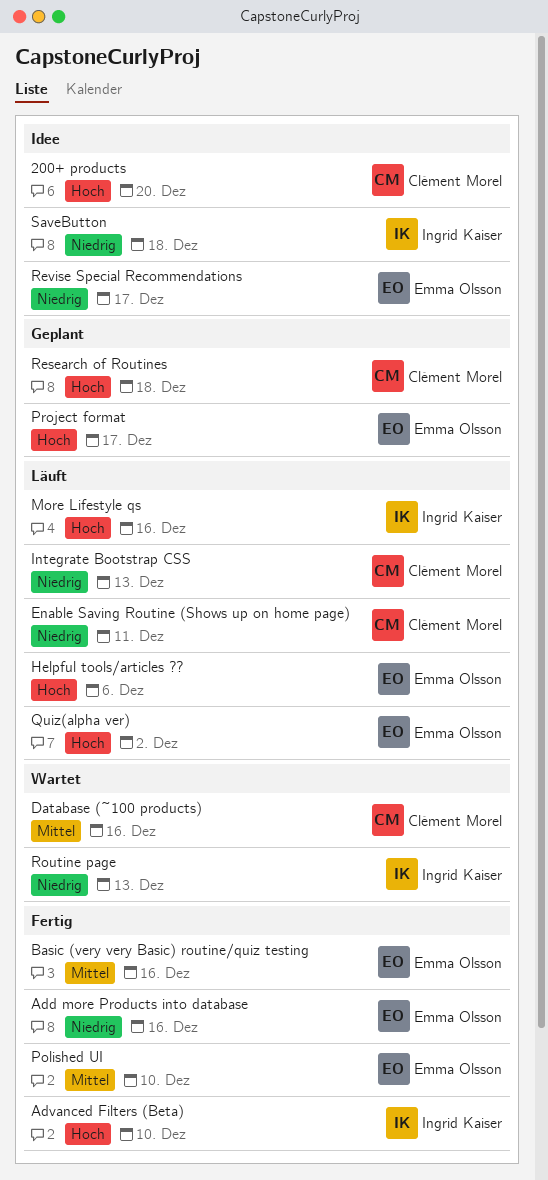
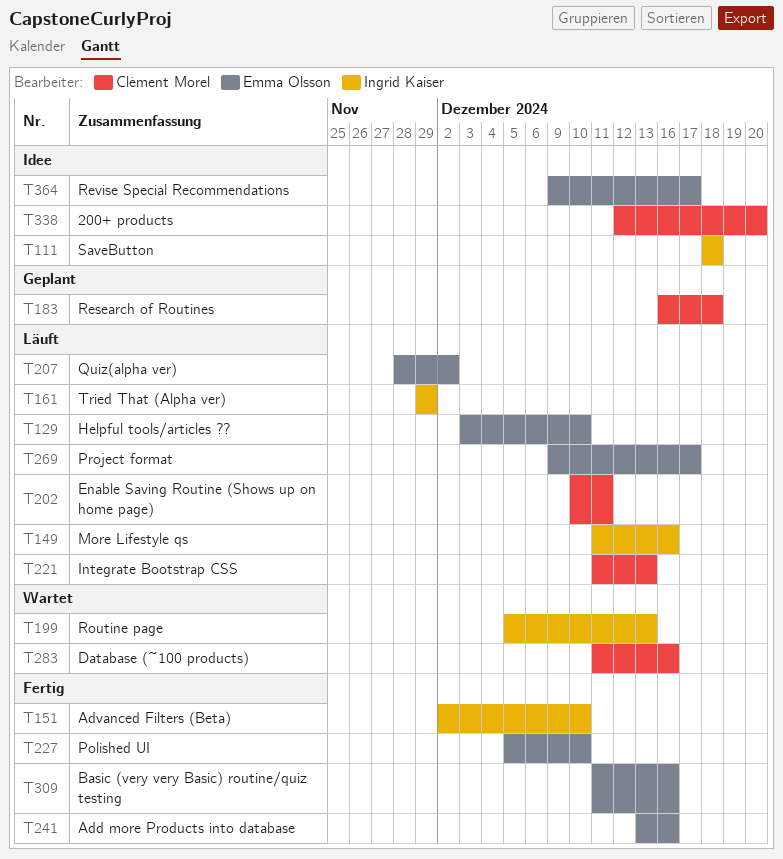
Helpful tools/articles ??, due: Dec 6 -> Dec 10
Project format, status: Geplant -> Läuft
Tried That (Alpha ver): none -> present

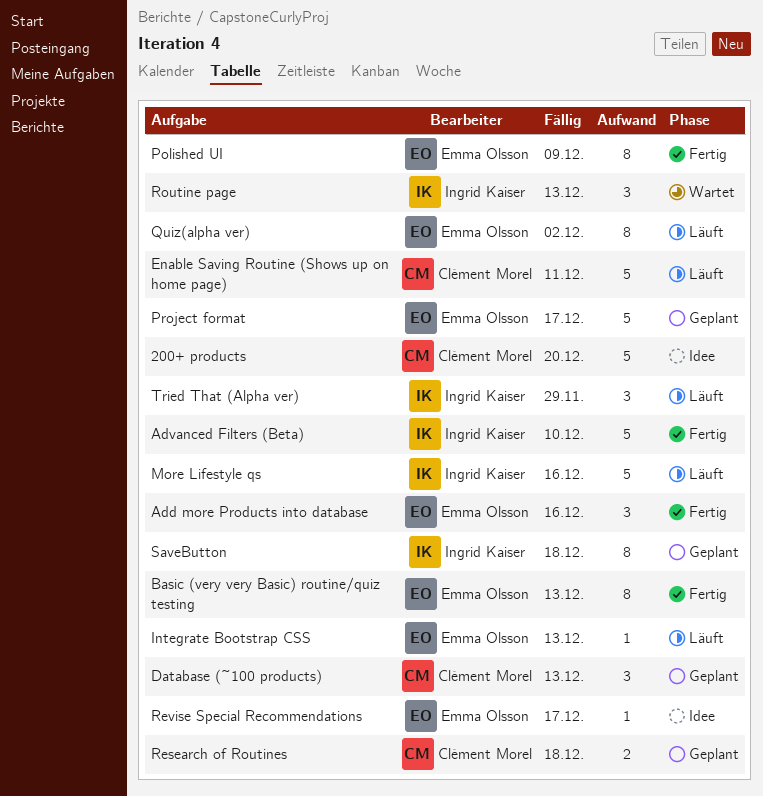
Basic (very very Basic) routine/quiz testing, due: Dec 16 -> Dec 13
Database (~100 products), status: Wartet -> Geplant
Database (~100 products), due: Dec 16 -> Dec 13
Helpful tools/articles ??: present -> none
Integrate Bootstrap CSS, owner: Clément Morel -> Emma Olsson
Polished UI, due: Dec 10 -> Dec 9
Project format, status: Läuft -> Geplant
SaveButton, status: Idee -> Geplant

